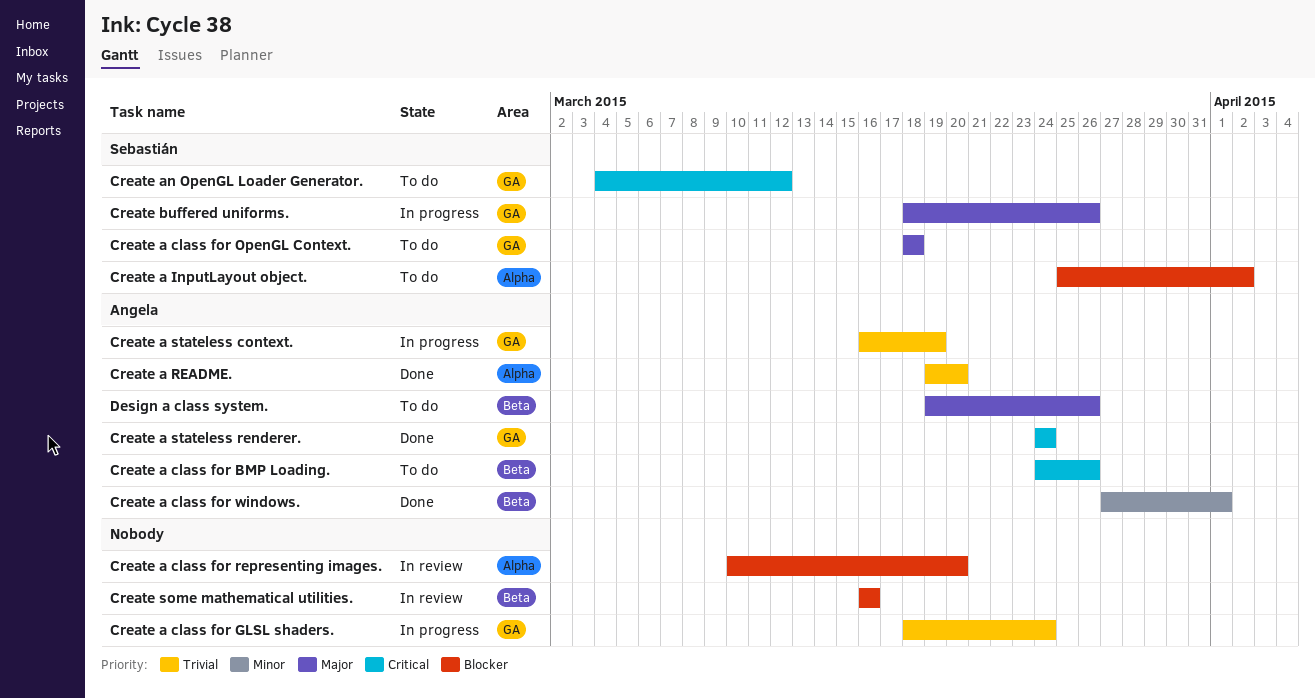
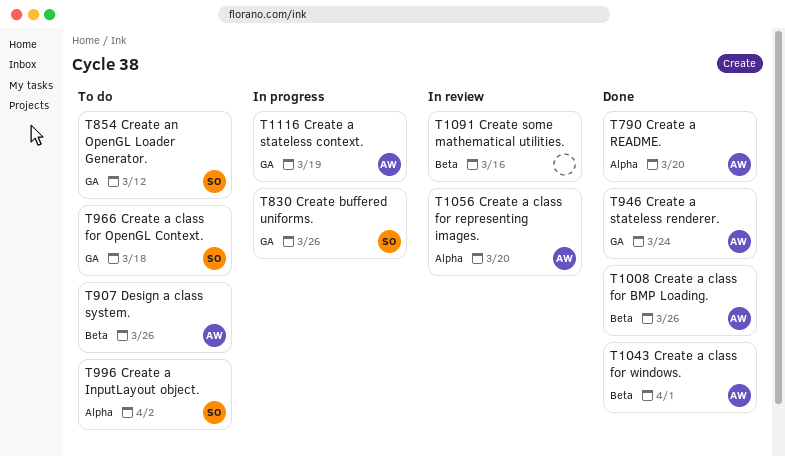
Create a class for BMP Loading., status: To do -> Done
Create a class for GLSL shaders.: present -> none
Create a class for representing images., owner: none -> Angela

